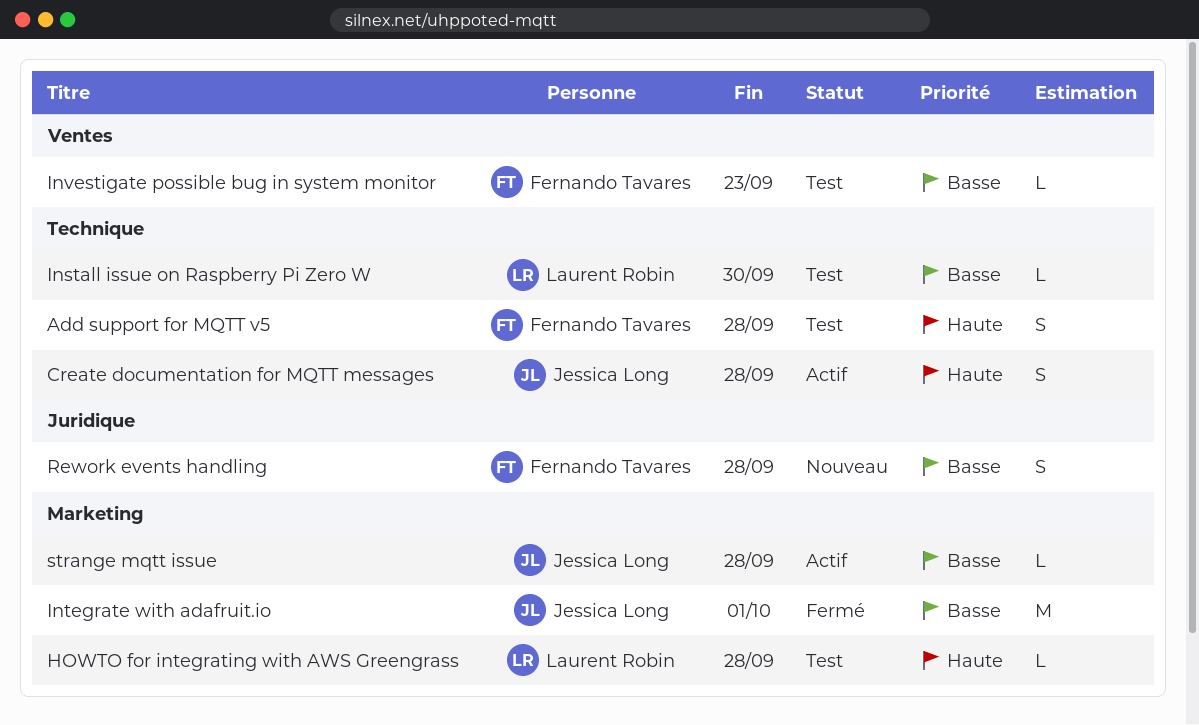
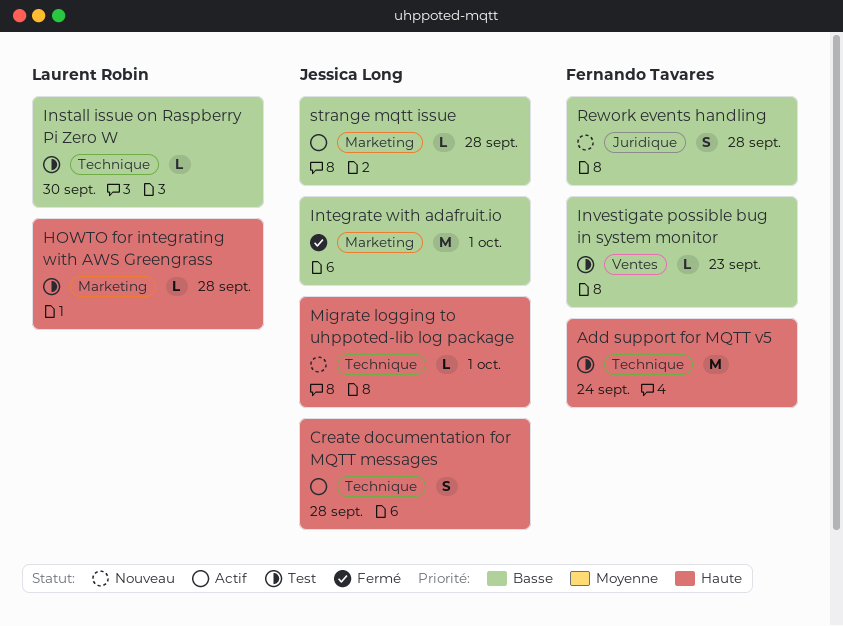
Add support for MQTT v5, estimate: S -> M
Add support for MQTT v5, due: Sep 28 -> Sep 24
Migrate logging to uhppoted-lib log package: none -> present

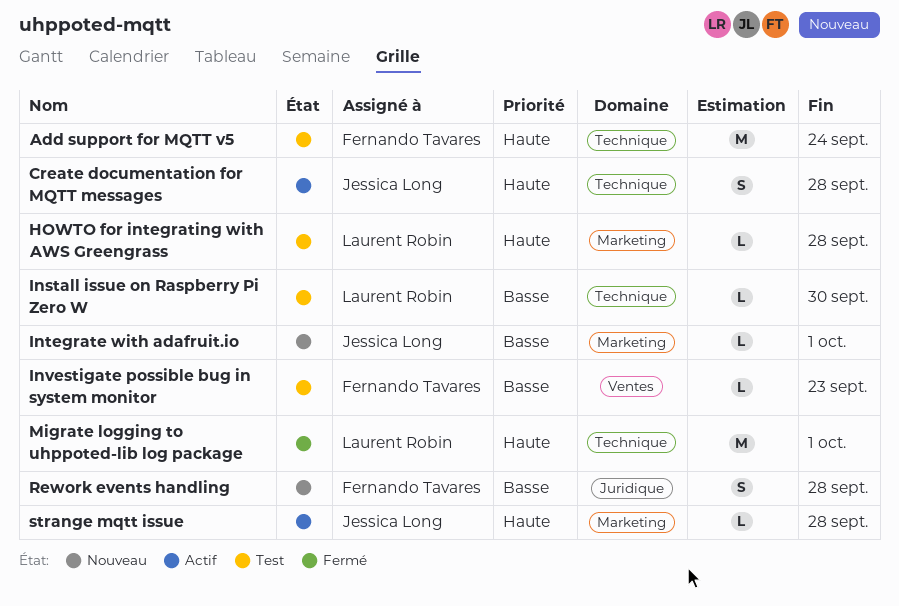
Integrate with adafruit.io, status: Fermé -> Nouveau
Integrate with adafruit.io, estimate: M -> L
Migrate logging to uhppoted-lib log package, status: Nouveau -> Fermé
Migrate logging to uhppoted-lib log package, owner: Jessica Long -> Laurent Robin
Migrate logging to uhppoted-lib log package, estimate: L -> M
strange mqtt issue, priority: Basse -> Haute

